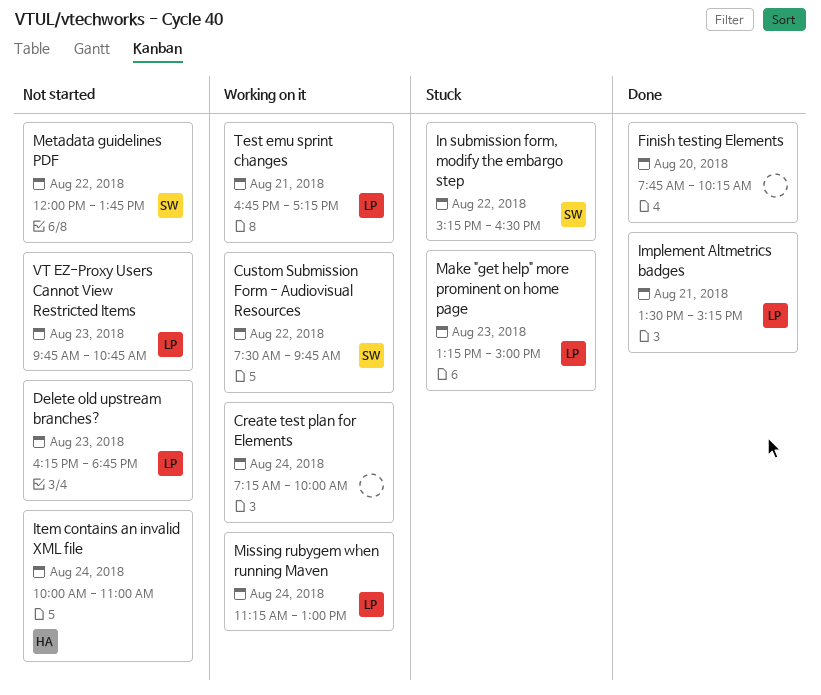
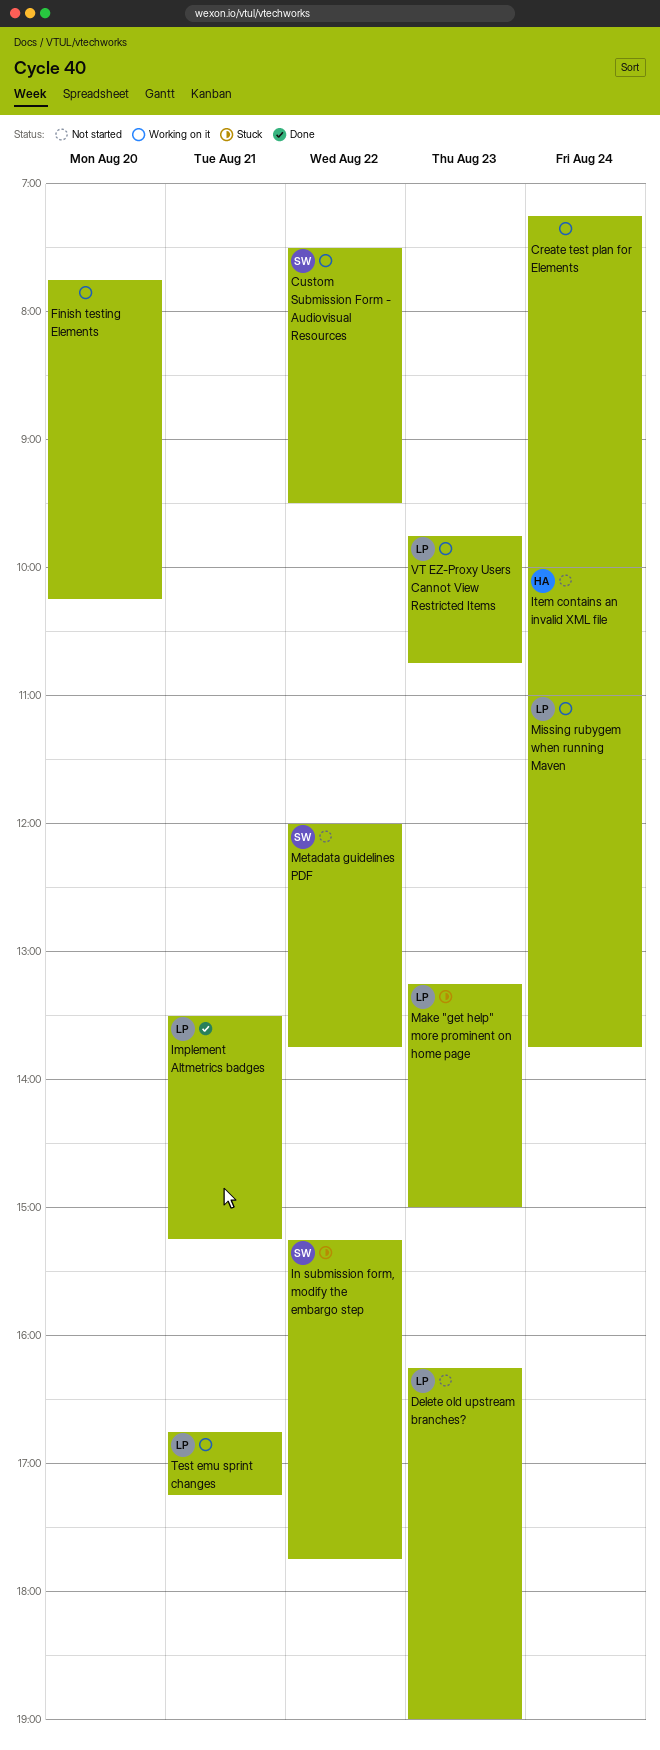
Custom Submission Form - Audiovisual Resources, ends: 09:45 -> 09:30
Delete old upstream branches?, ends: 18:45 -> 19:00
Finish testing Elements, status: Done -> Working on it
In submission form, modify the embargo step, ends: 16:30 -> 17:45
Missing rubygem when running Maven, begins: 11:15 -> 11:00
Missing rubygem when running Maven, ends: 13:00 -> 13:45
VT EZ-Proxy Users Cannot View Restricted Items, status: Not started -> Working on it

